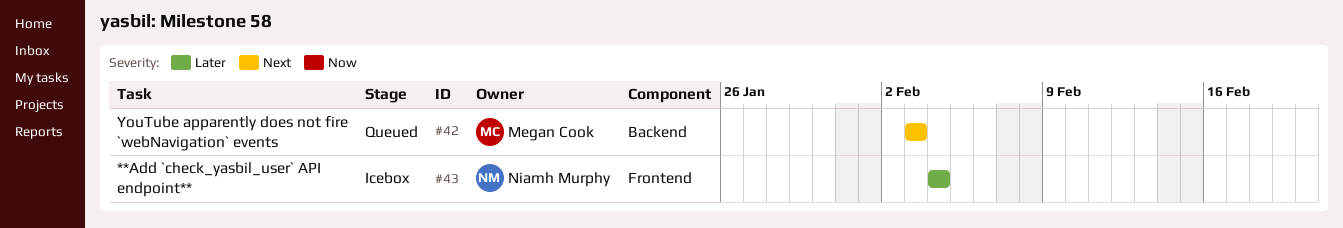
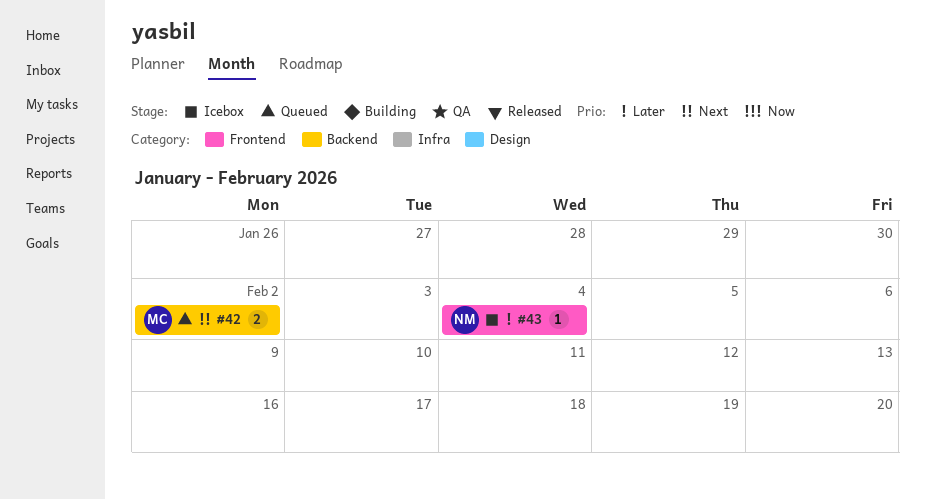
#42, start: Feb 3 -> Feb 2
#42, due: Feb 3 -> Feb 2

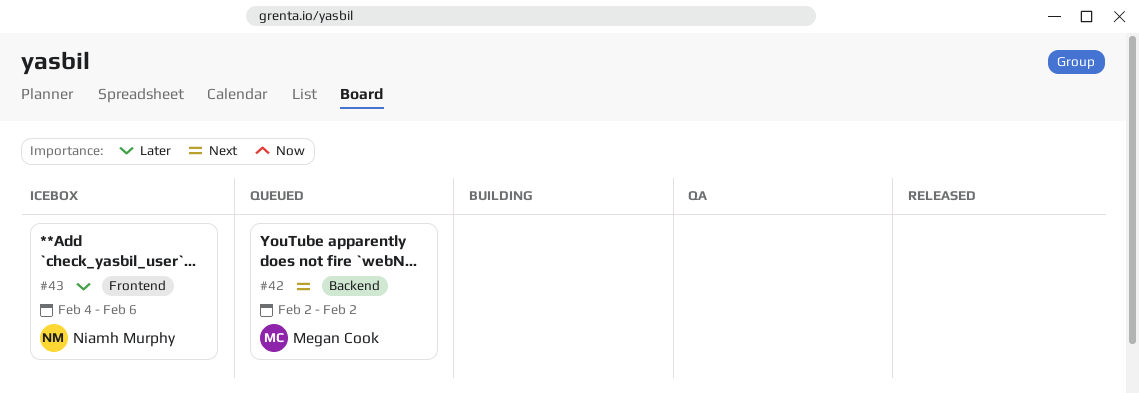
#43, due: Feb 4 -> Feb 6

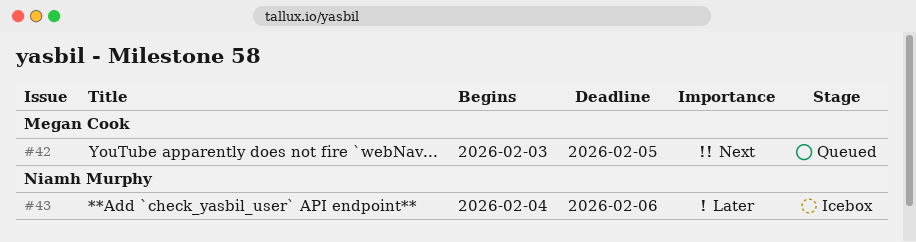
#42, start: Feb 2 -> Feb 3
#42, due: Feb 2 -> Feb 5

